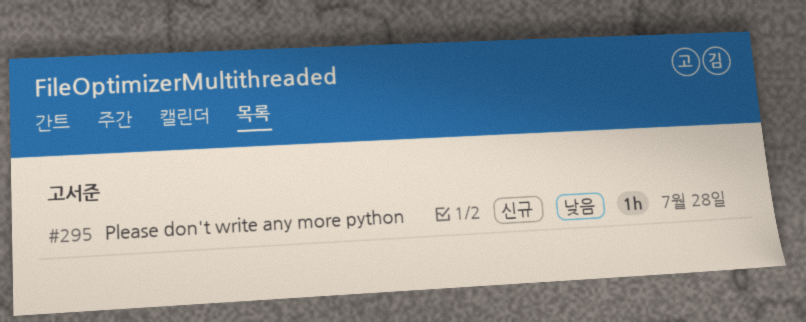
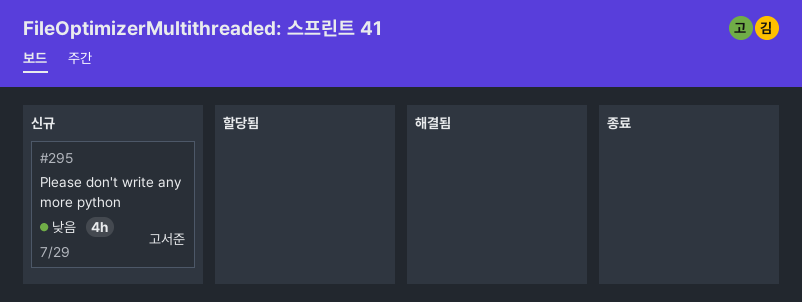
#295, estimate: 1h -> 4h
#295, due: Jul 28 -> Jul 29

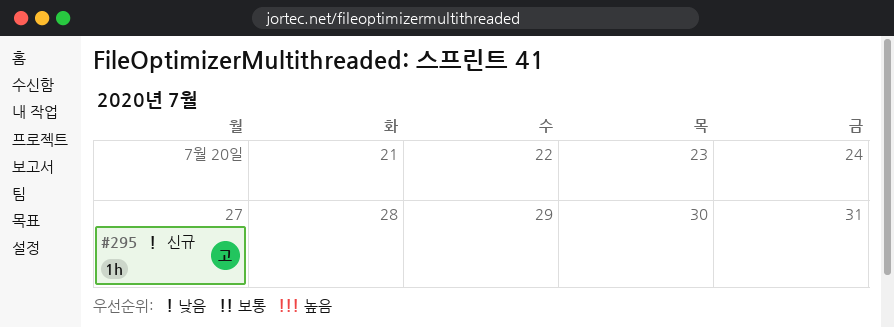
#295, estimate: 4h -> 1h
#295, due: Jul 29 -> Jul 27

